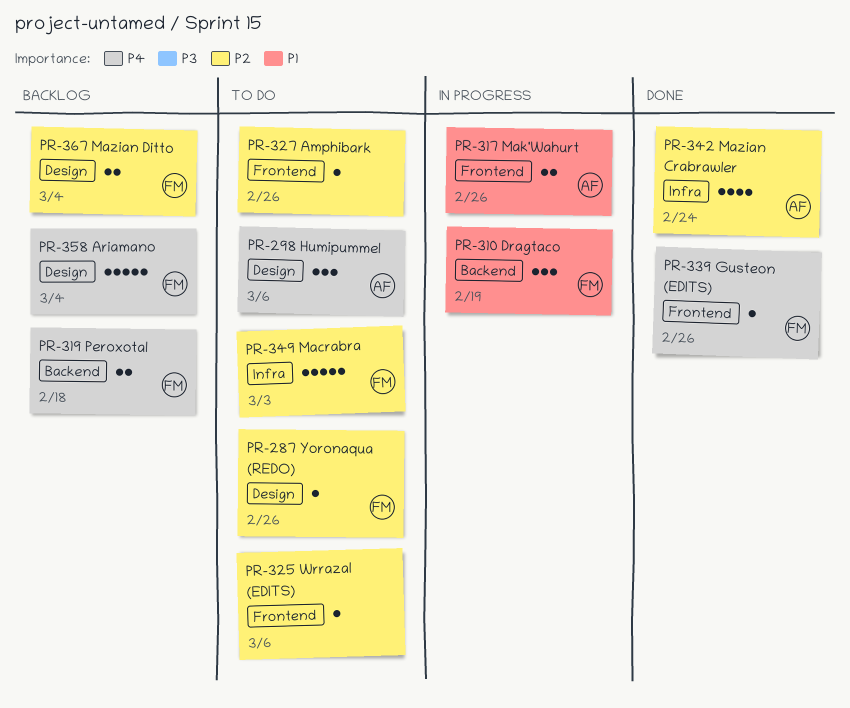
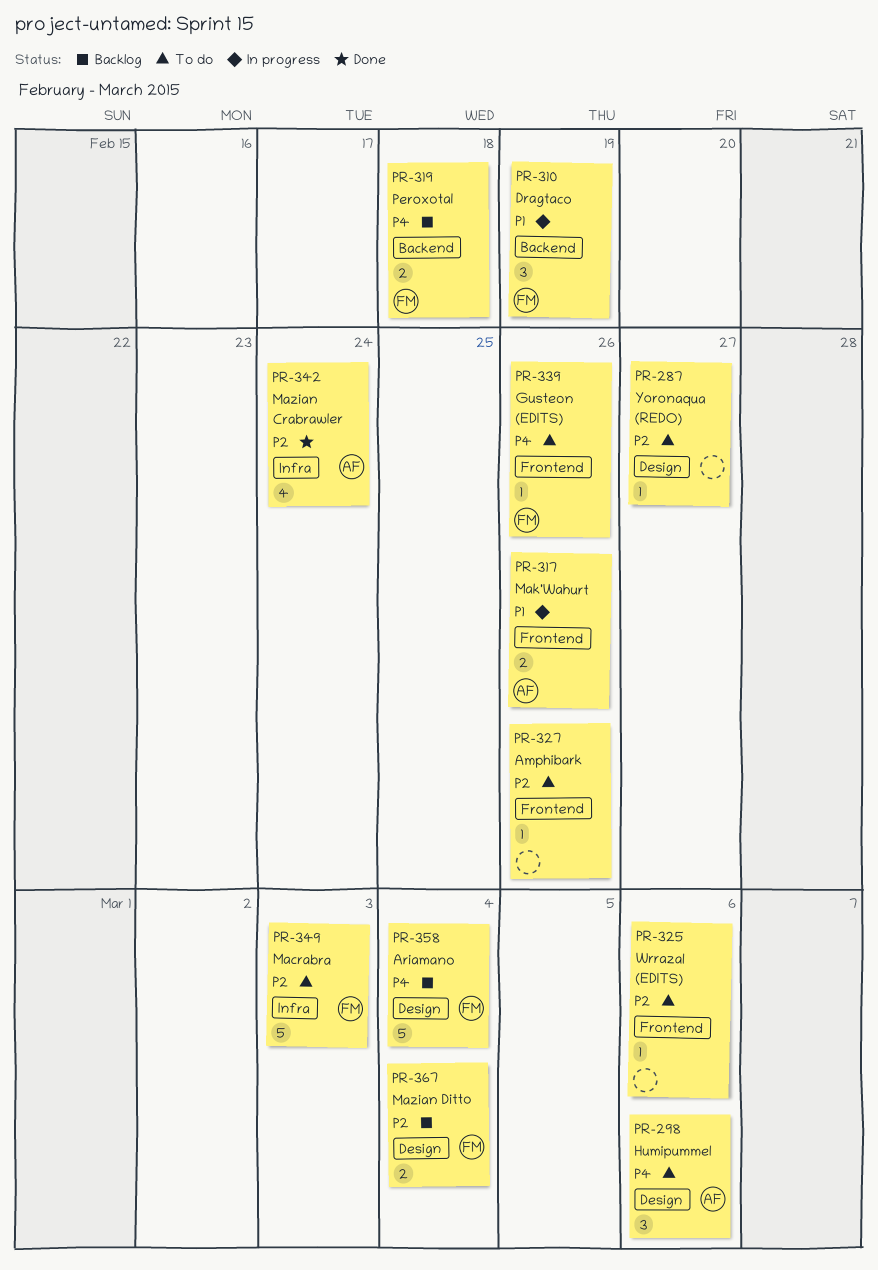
PR-287, owner: FM -> none
PR-287, due: Feb 26 -> Feb 27
PR-339, status: Done -> To do

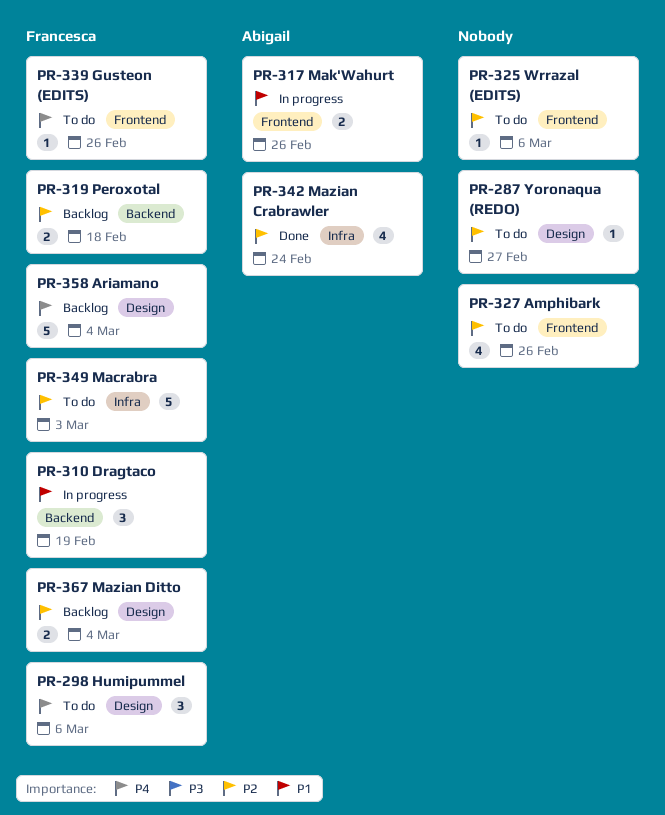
PR-298, owner: Abigail -> Francesca
PR-319, priority: P4 -> P2
PR-327, estimate: 1 -> 4

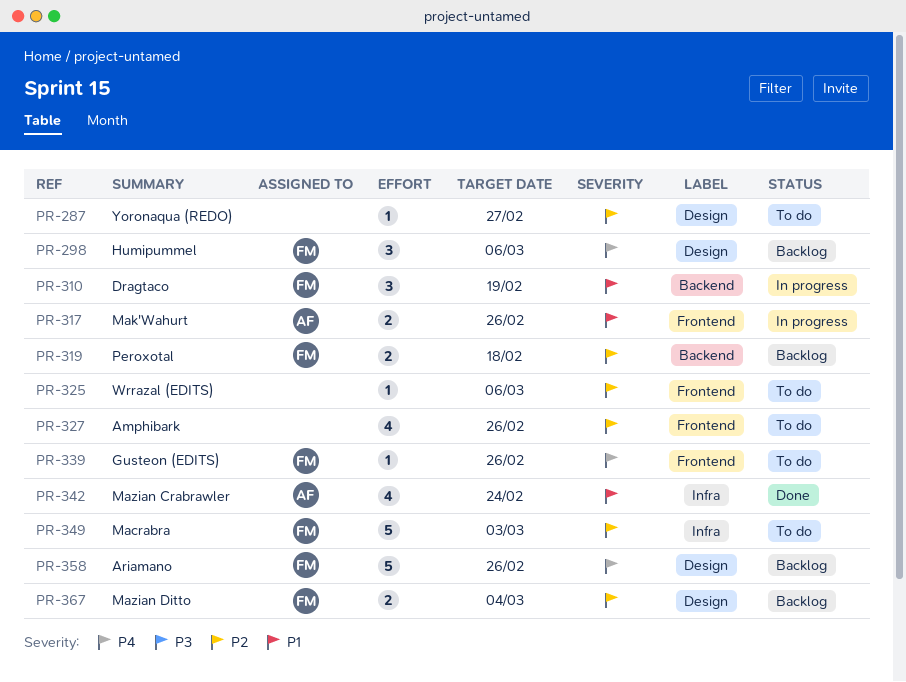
PR-298, status: To do -> Backlog
PR-342, priority: P2 -> P1
PR-358, due: Mar 4 -> Feb 26

